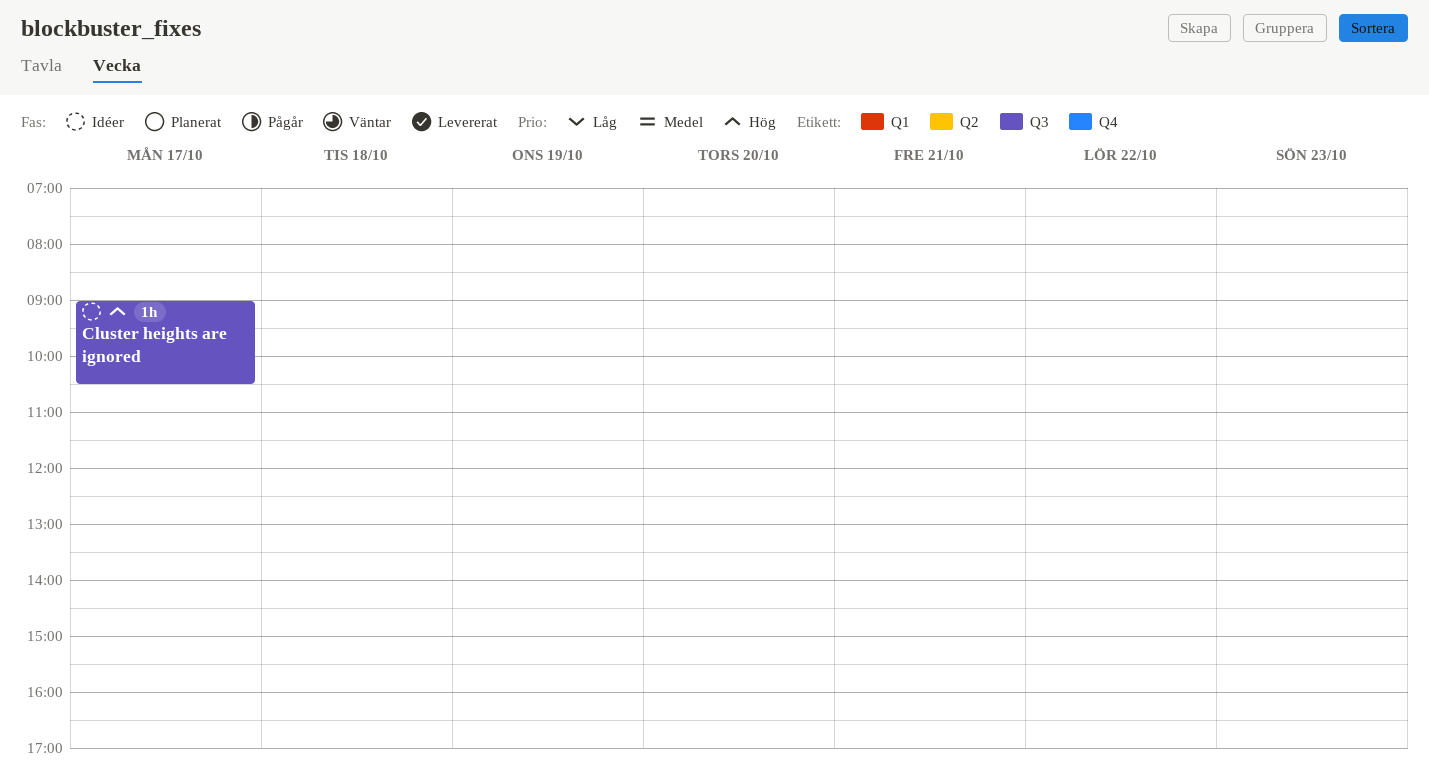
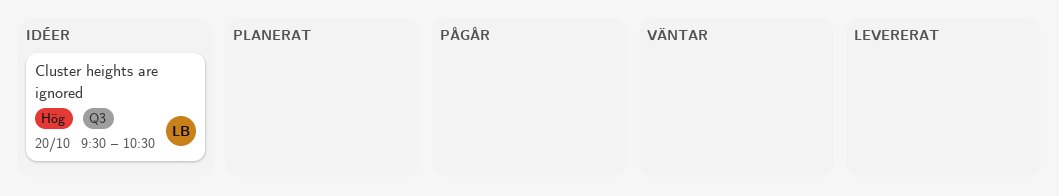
Cluster heights are ignored, day: Oct 17 -> Oct 20
Cluster heights are ignored, begins: 09:00 -> 09:30

